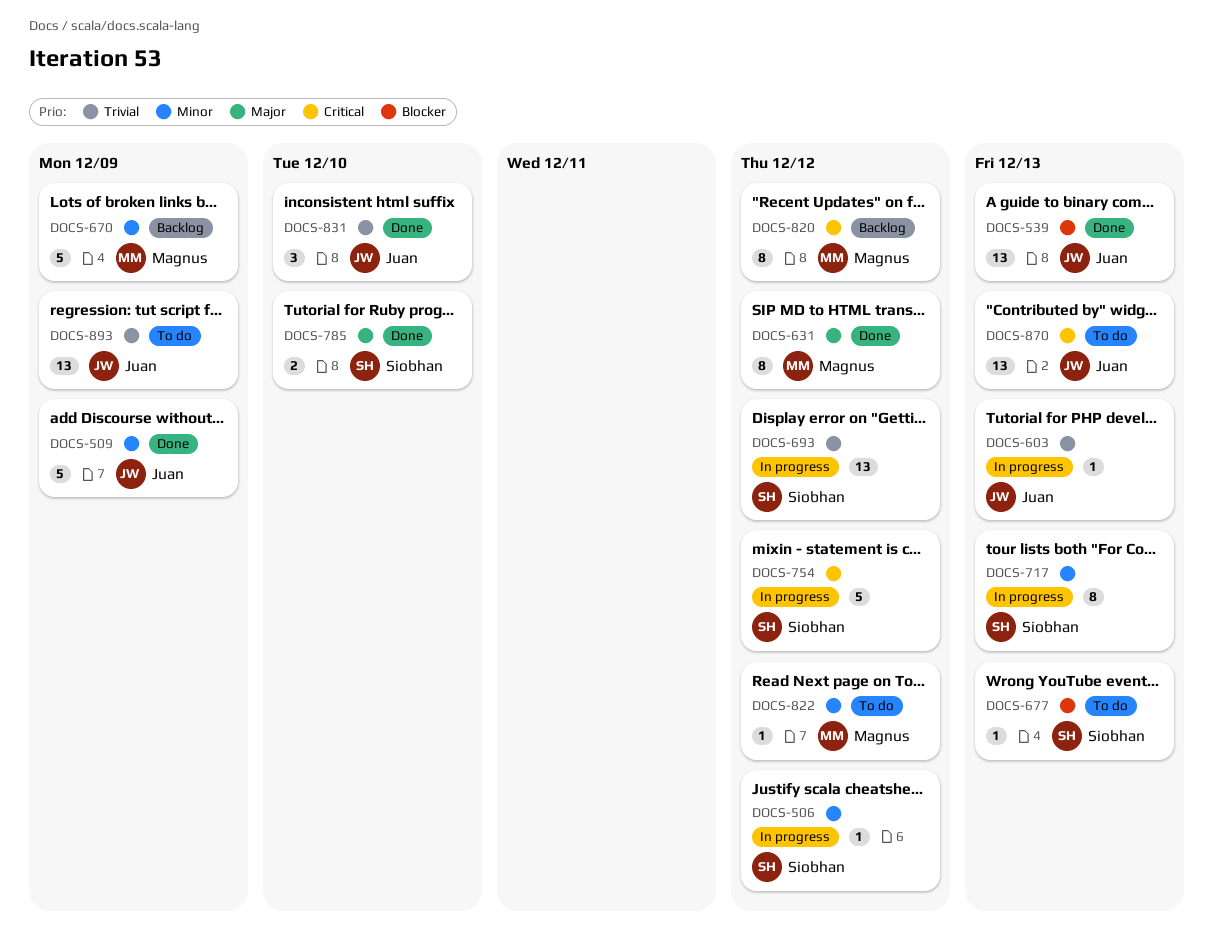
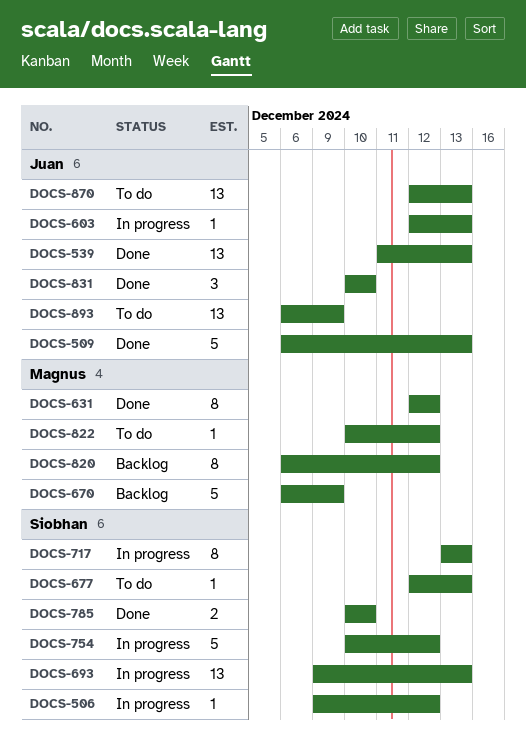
DOCS-509, due: Dec 9 -> Dec 13
DOCS-693, due: Dec 12 -> Dec 13

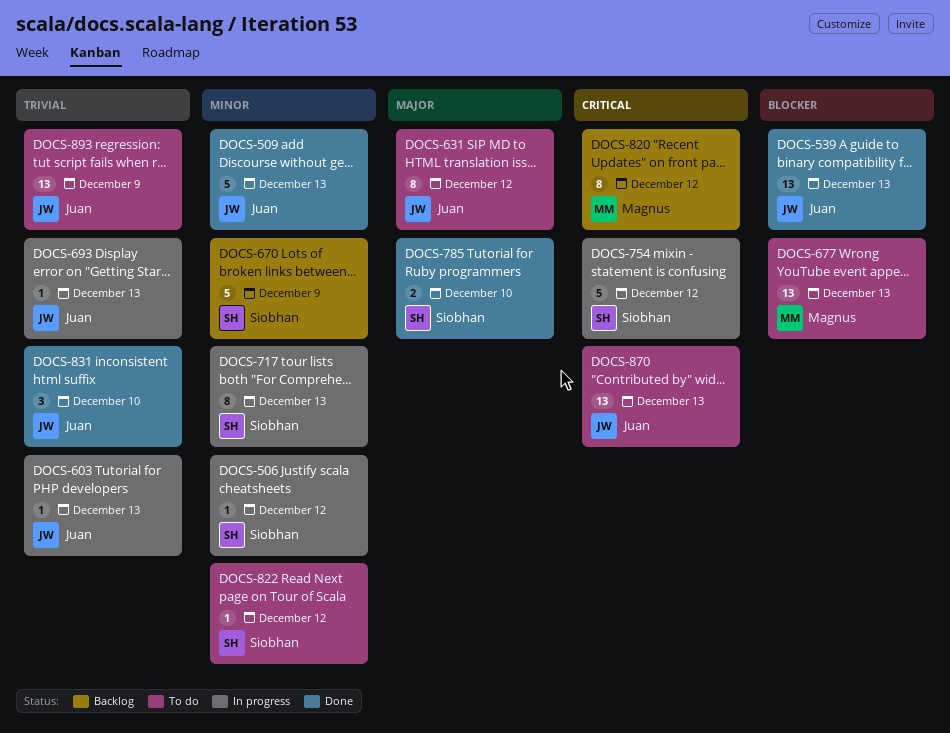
DOCS-631, status: Done -> To do
DOCS-631, owner: Magnus -> Juan
DOCS-670, owner: Magnus -> Siobhan
DOCS-677, owner: Siobhan -> Magnus
DOCS-677, estimate: 1 -> 13
DOCS-693, owner: Siobhan -> Juan
DOCS-693, estimate: 13 -> 1
DOCS-822, owner: Magnus -> Siobhan

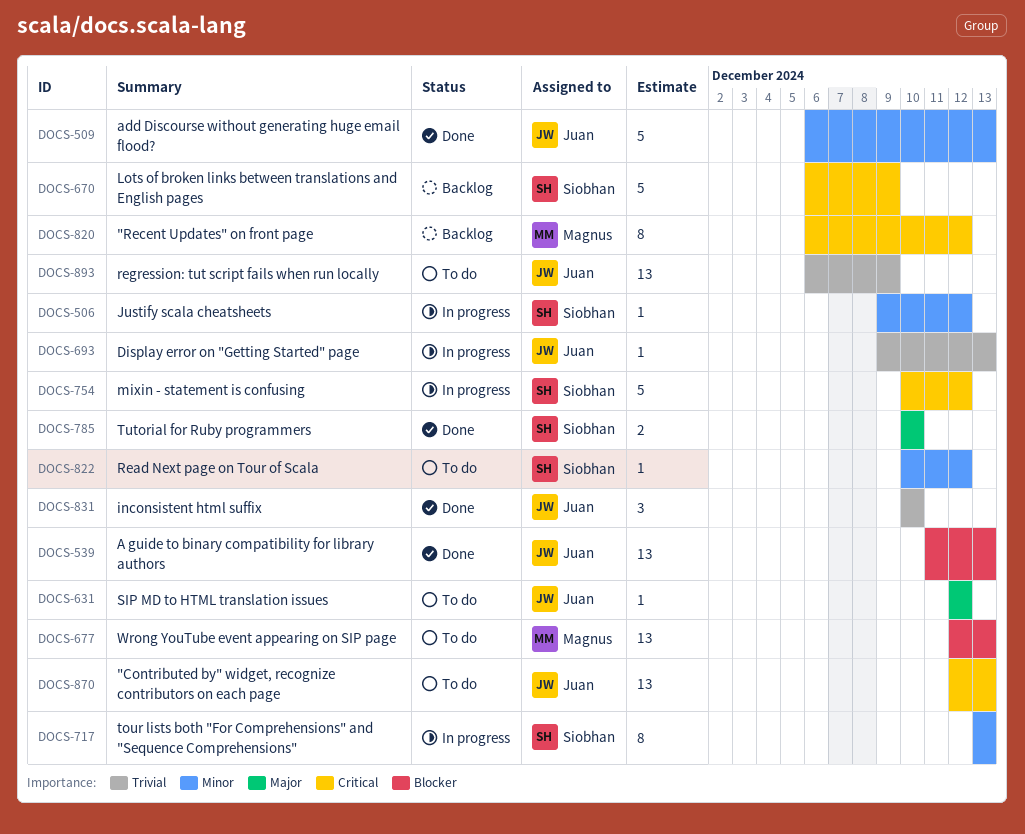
DOCS-603: present -> none
DOCS-631, estimate: 8 -> 1
DOCS-670, priority: Minor -> Critical

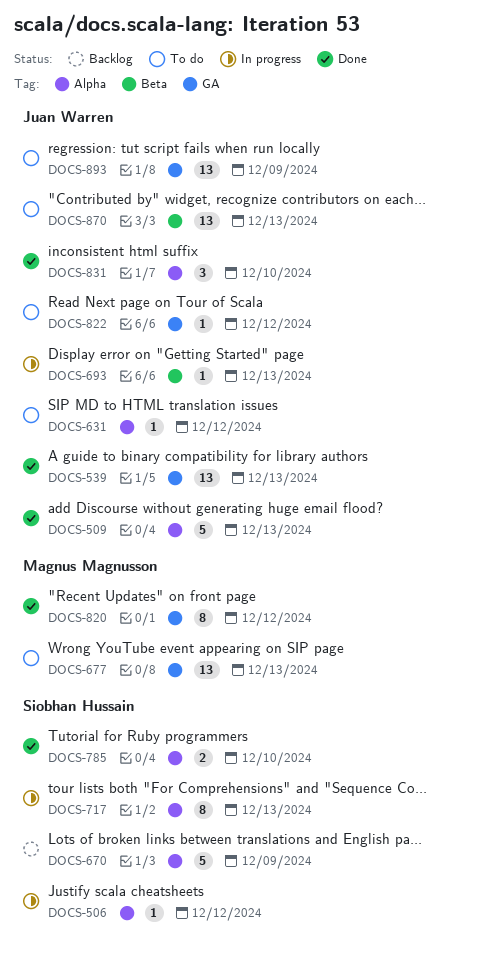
DOCS-754: present -> none
DOCS-820, status: Backlog -> Done
DOCS-822, owner: Siobhan Hussain -> Juan Warren

